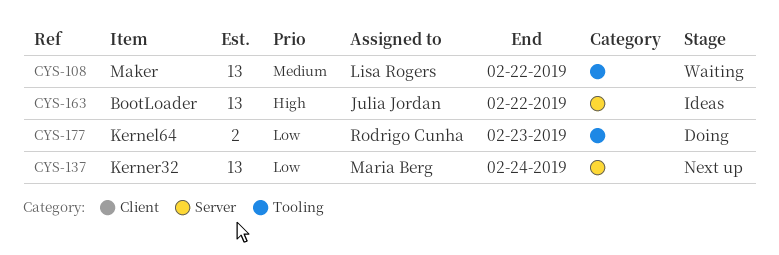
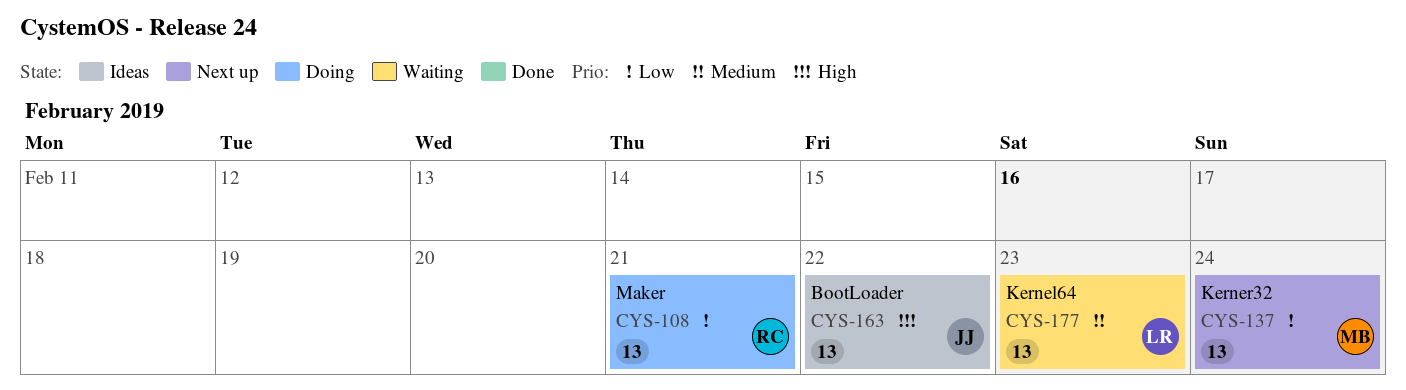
CYS-108, status: Waiting -> Doing
CYS-108, owner: Lisa Rogers -> Rodrigo Cunha
CYS-108, priority: Medium -> Low
CYS-108, due: Feb 22 -> Feb 21
CYS-177, status: Doing -> Waiting
CYS-177, owner: Rodrigo Cunha -> Lisa Rogers
CYS-177, priority: Low -> Medium
CYS-177, estimate: 2 -> 13

